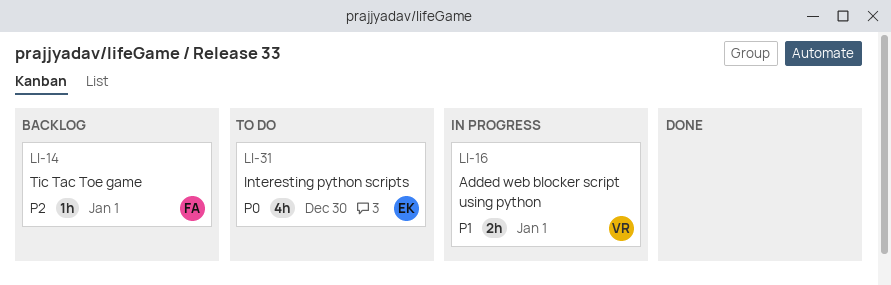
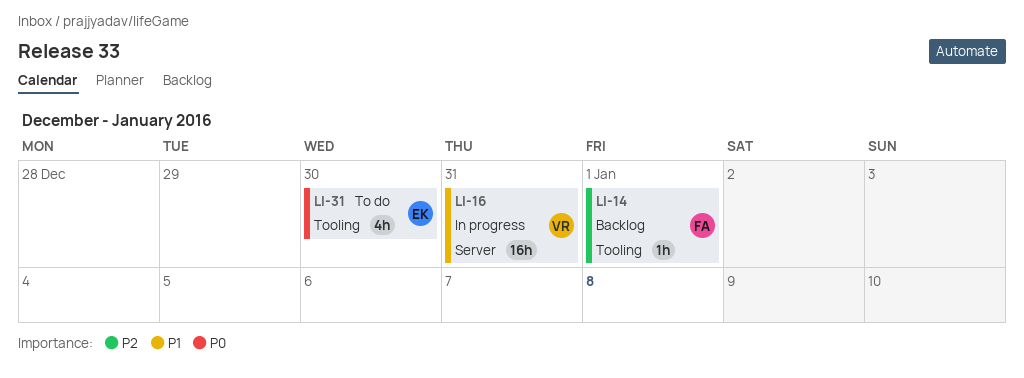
LI-16, estimate: 2h -> 16h
LI-16, due: Jan 1 -> Dec 31

